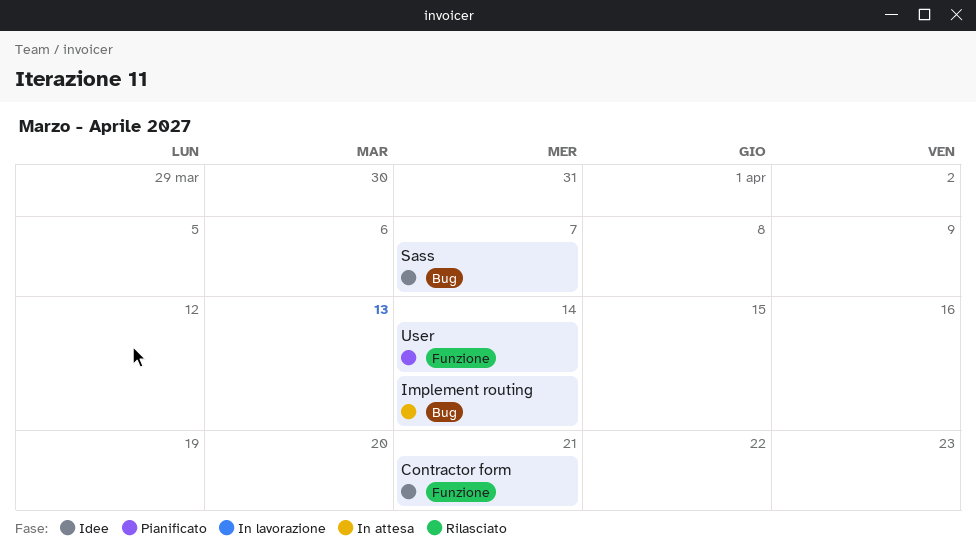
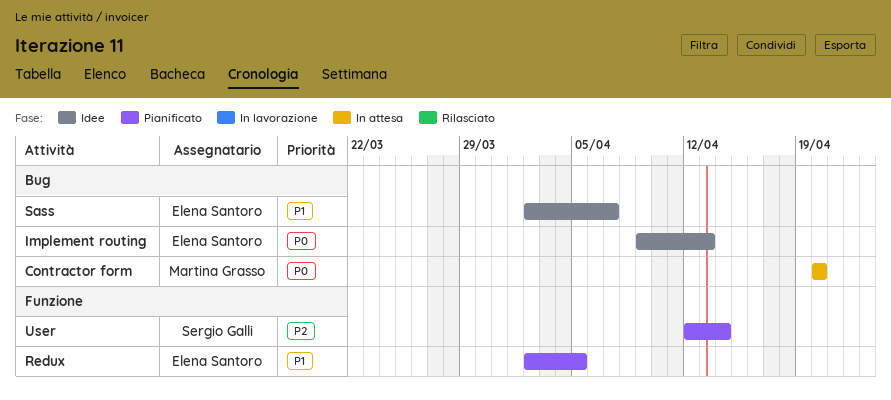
Contractor form, status: Idee -> In attesa
Contractor form, label: Funzione -> Bug
Contractor form, due: Apr 21 -> Apr 20
Implement routing, status: In attesa -> Idee
Implement routing, due: Apr 14 -> Apr 13
Redux: none -> present

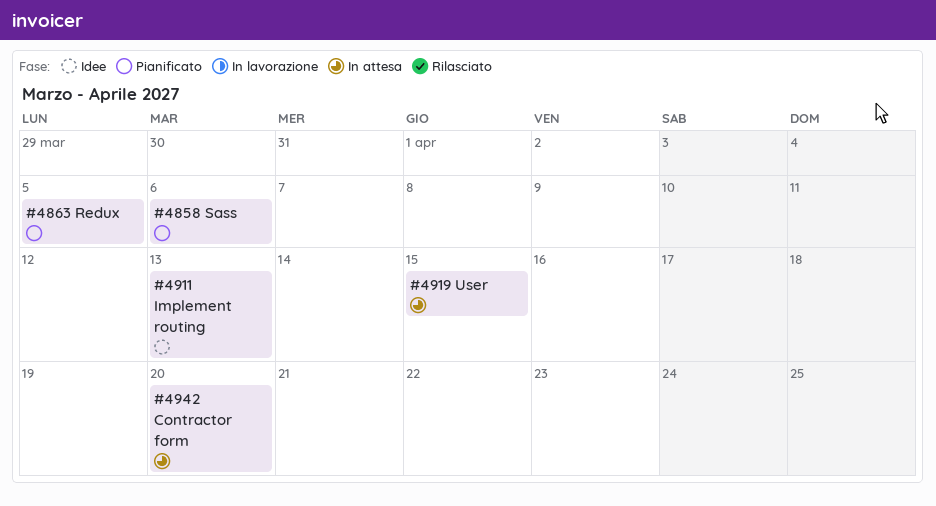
Sass, status: Idee -> Pianificato
Sass, due: Apr 7 -> Apr 6
User, status: Pianificato -> In attesa
User, due: Apr 14 -> Apr 15

